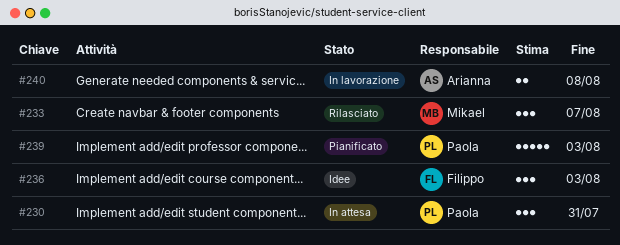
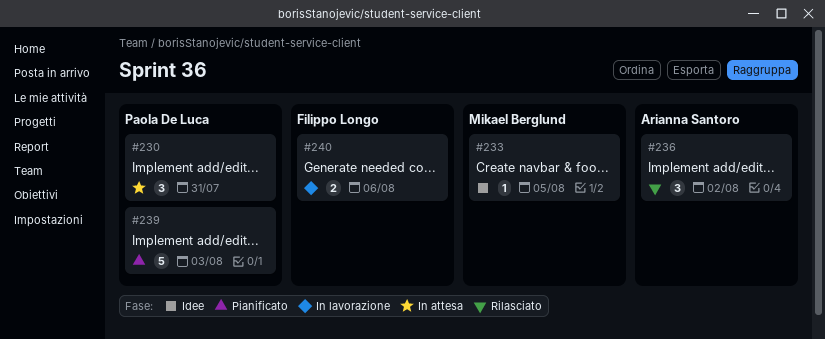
#233, status: Rilasciato -> Idee
#233, estimate: 3 -> 1
#233, due: Aug 7 -> Aug 5
#236, status: Idee -> Rilasciato
#236, owner: Filippo Longo -> Arianna Santoro
#236, due: Aug 3 -> Aug 2
#240, owner: Arianna Santoro -> Filippo Longo
#240, due: Aug 8 -> Aug 6

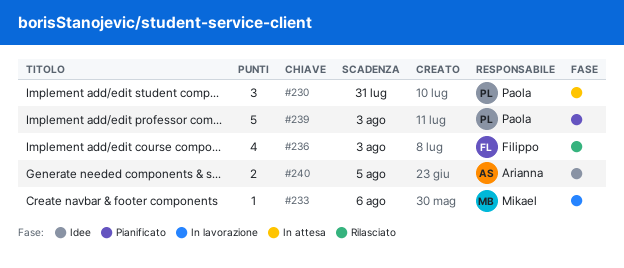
#233, status: Idee -> In lavorazione
#233, due: Aug 5 -> Aug 6
#236, owner: Arianna Santoro -> Filippo Longo
#236, estimate: 3 -> 4
#236, due: Aug 2 -> Aug 3
#240, status: In lavorazione -> Idee
#240, owner: Filippo Longo -> Arianna Santoro
#240, due: Aug 6 -> Aug 5

